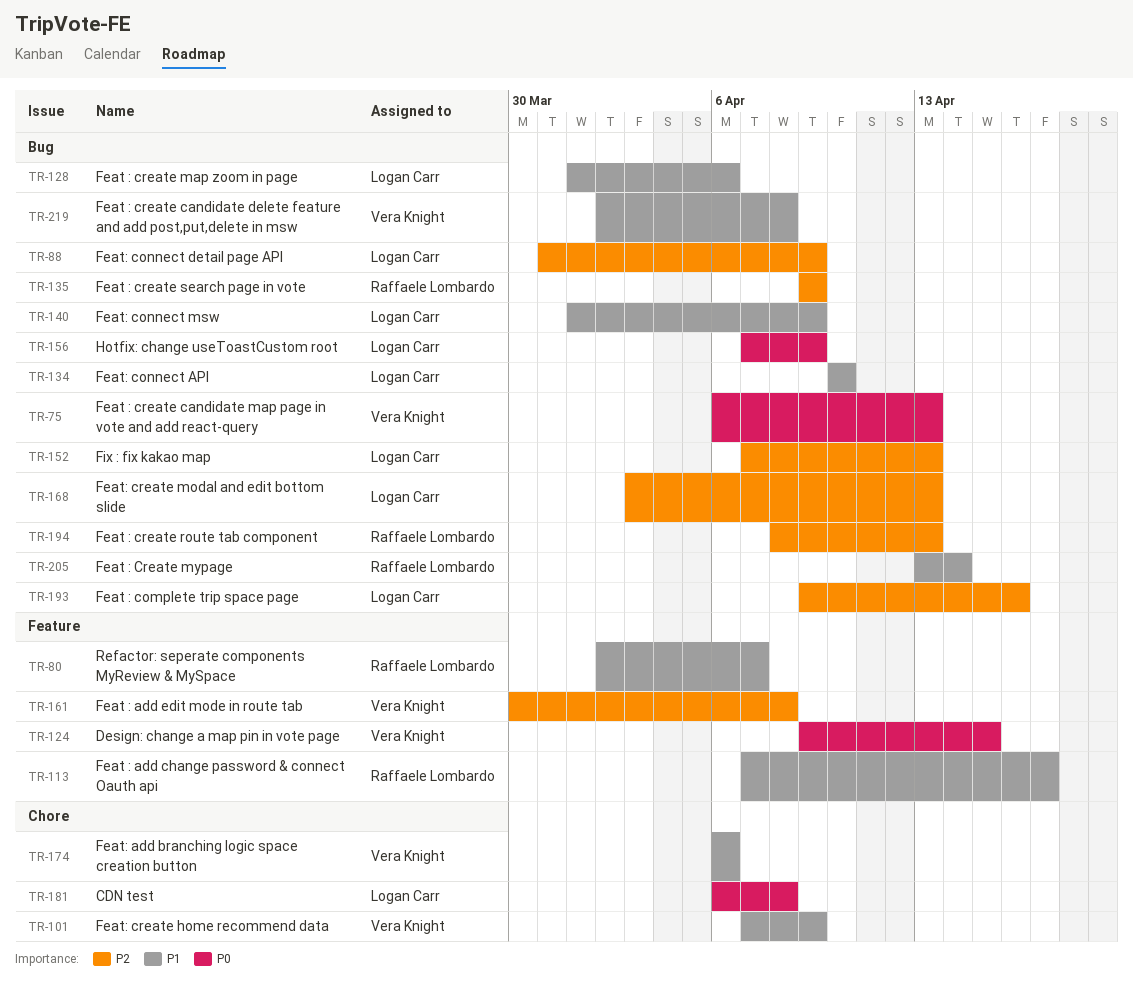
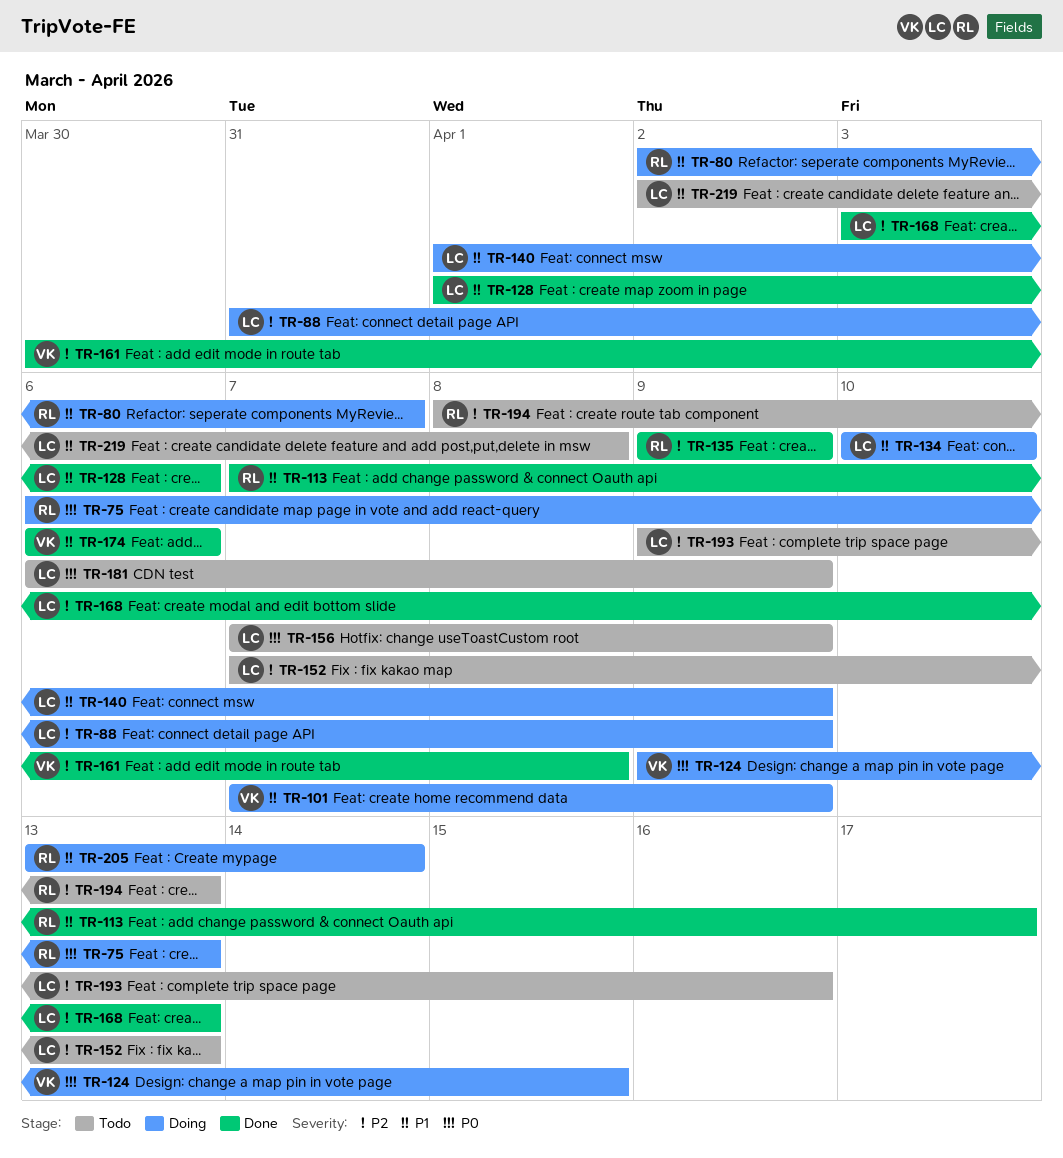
TR-75, owner: Vera Knight -> Raffaele Lombardo
TR-181, due: Apr 8 -> Apr 9
TR-219, owner: Vera Knight -> Logan Carr

